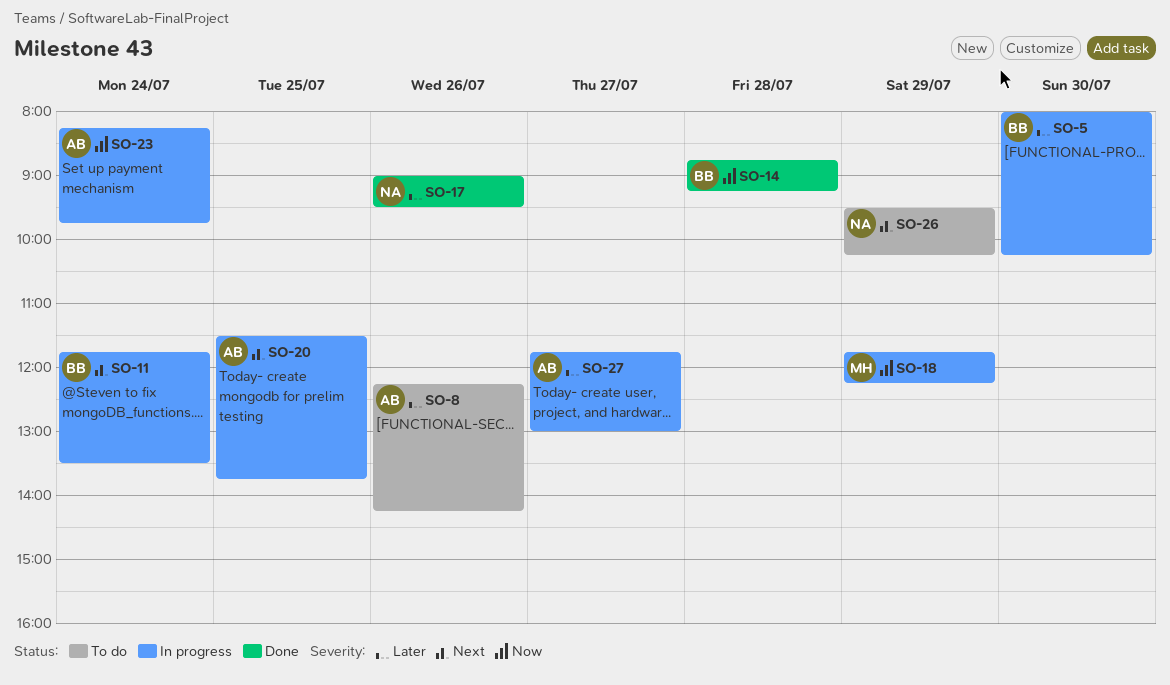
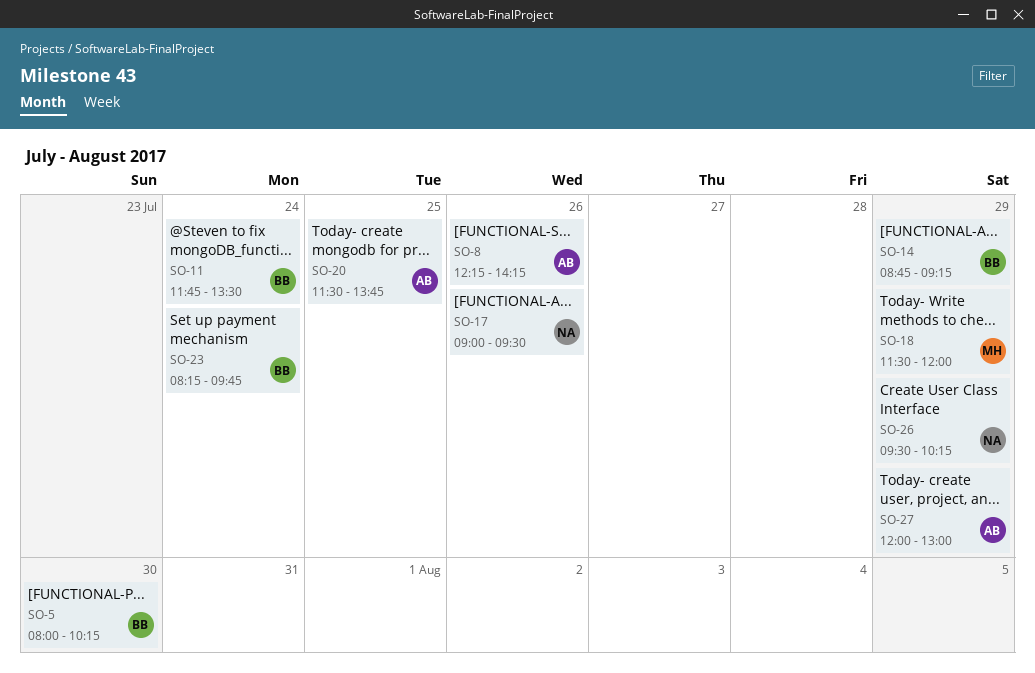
SO-14, day: Jul 28 -> Jul 29
SO-18, begins: 11:45 -> 11:30
SO-18, ends: 12:15 -> 12:00
SO-23, owner: AB -> BB
SO-27, day: Jul 27 -> Jul 29
SO-27, begins: 11:45 -> 12:00

